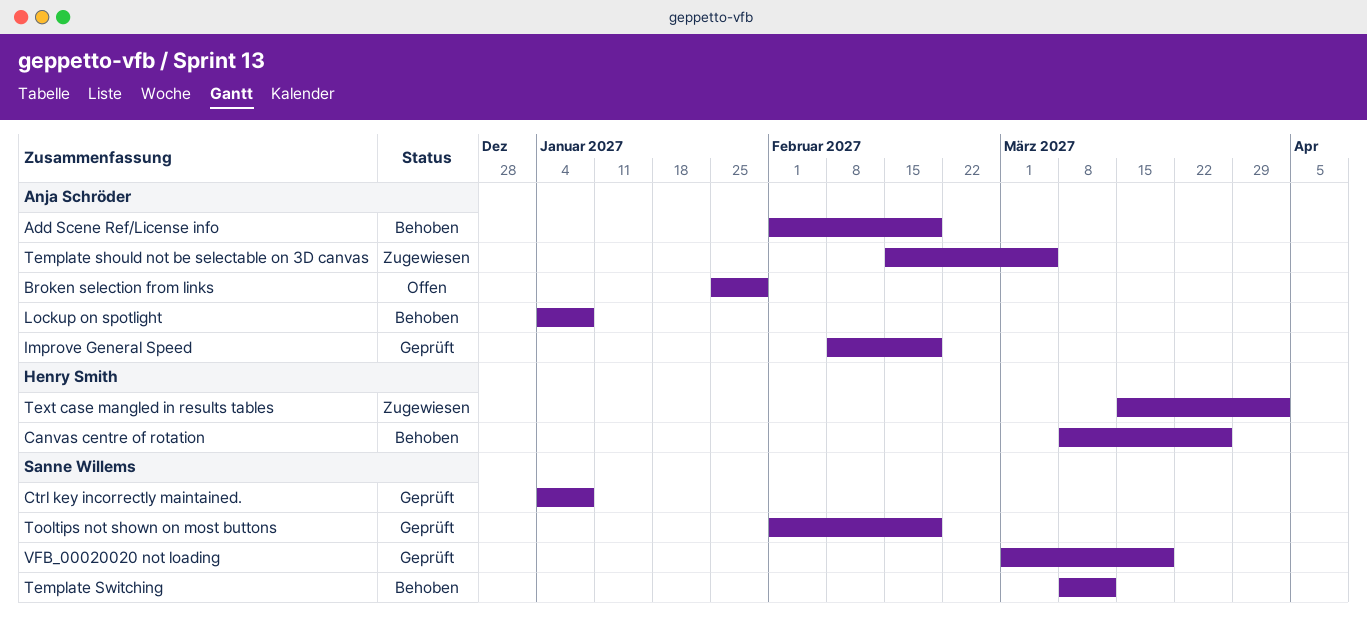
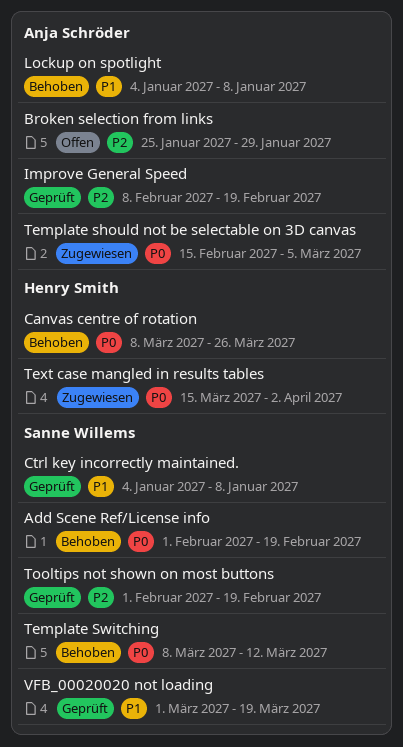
Add Scene Ref/License info, owner: Anja Schröder -> Sanne Willems

